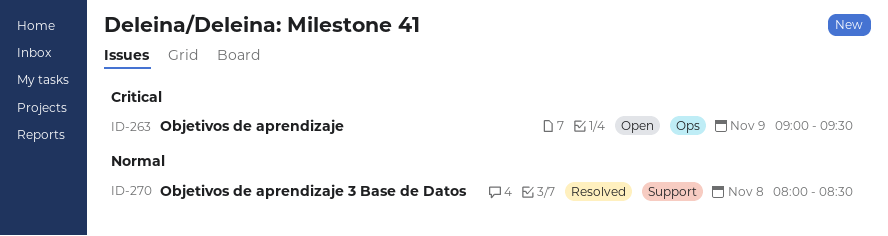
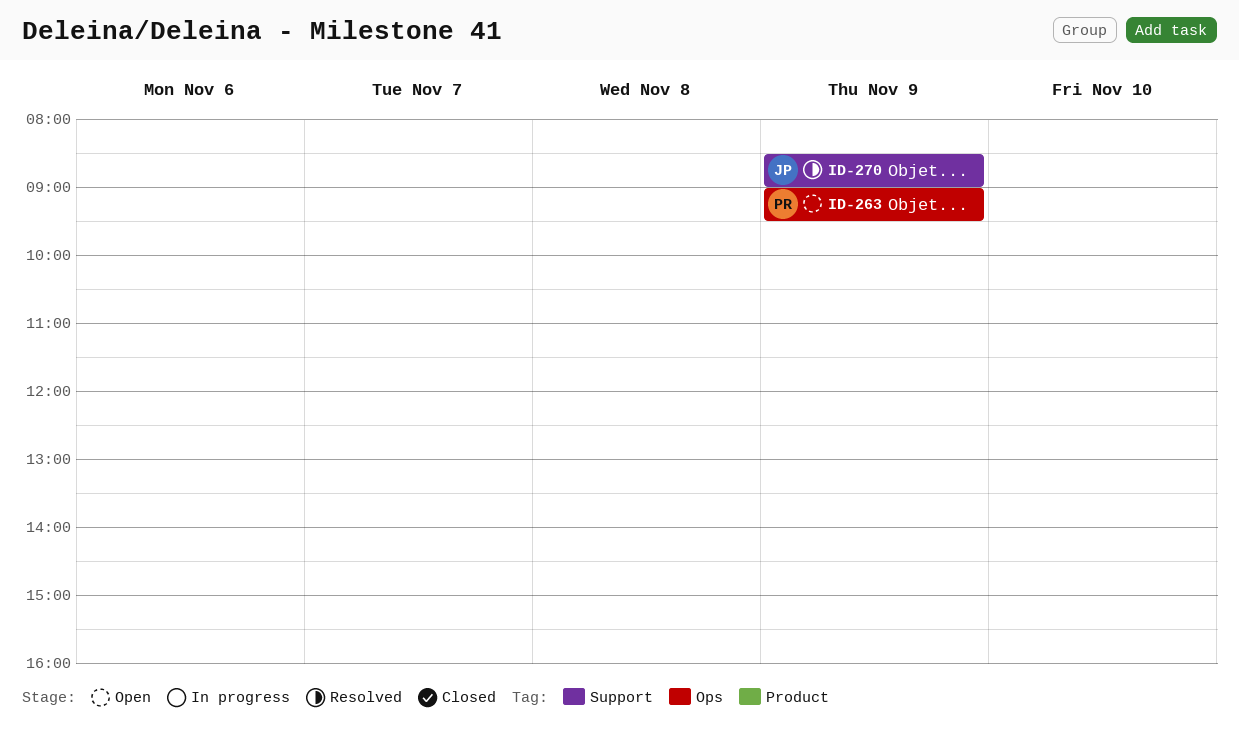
ID-270, day: Nov 8 -> Nov 9
ID-270, begins: 08:00 -> 08:30
ID-270, ends: 08:30 -> 09:00

